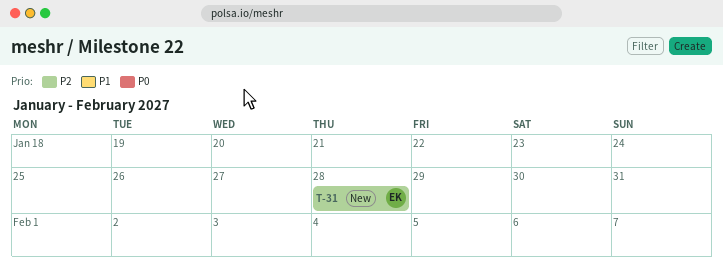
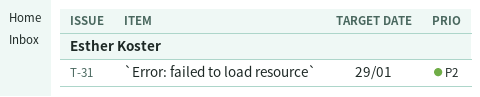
T-31, due: Jan 28 -> Jan 29

